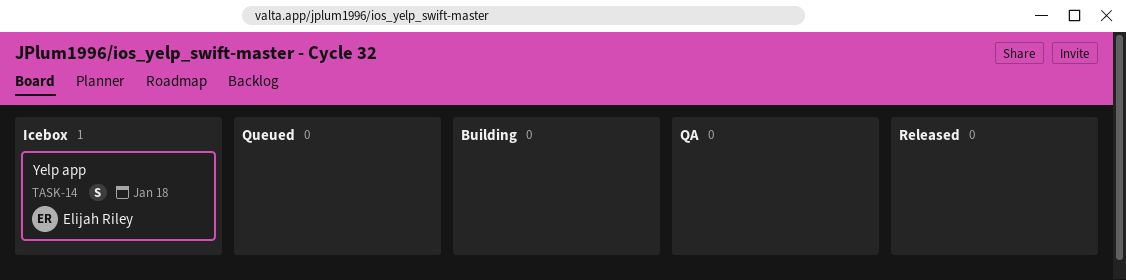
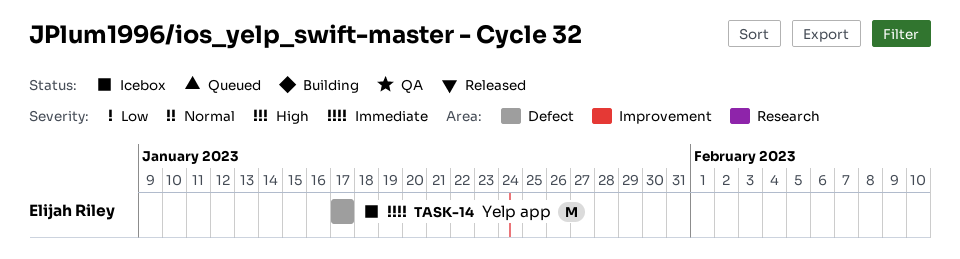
TASK-14, estimate: S -> M
TASK-14, due: Jan 18 -> Jan 17

